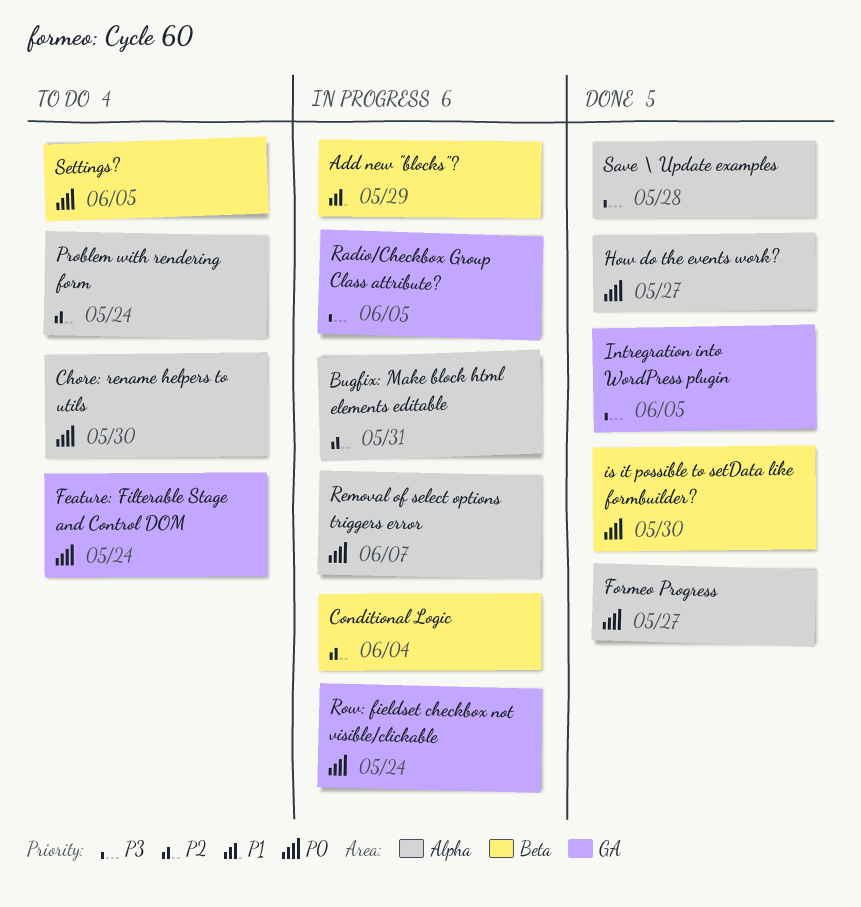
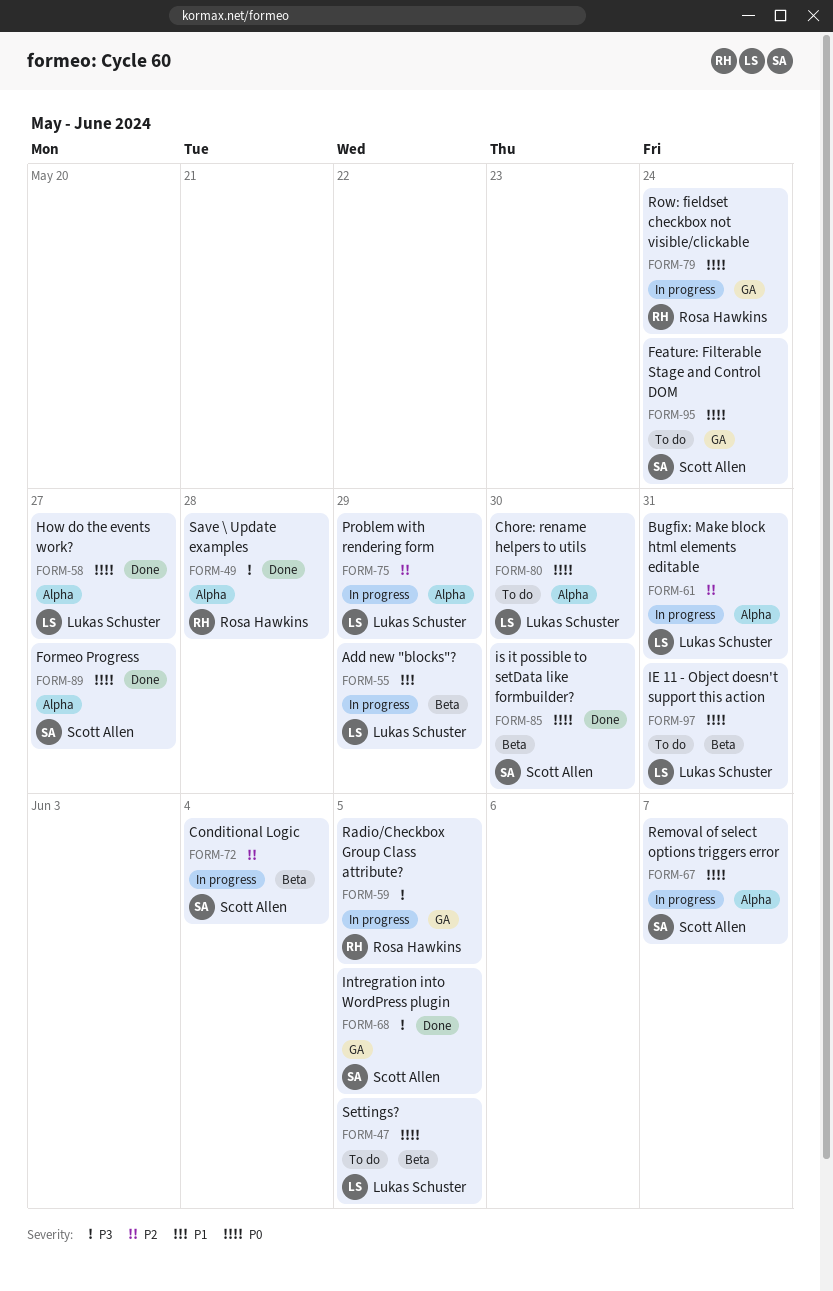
IE 11 - Object doesn't support this action: none -> present
Problem with rendering form, status: To do -> In progress
Problem with rendering form, due: May 24 -> May 29

